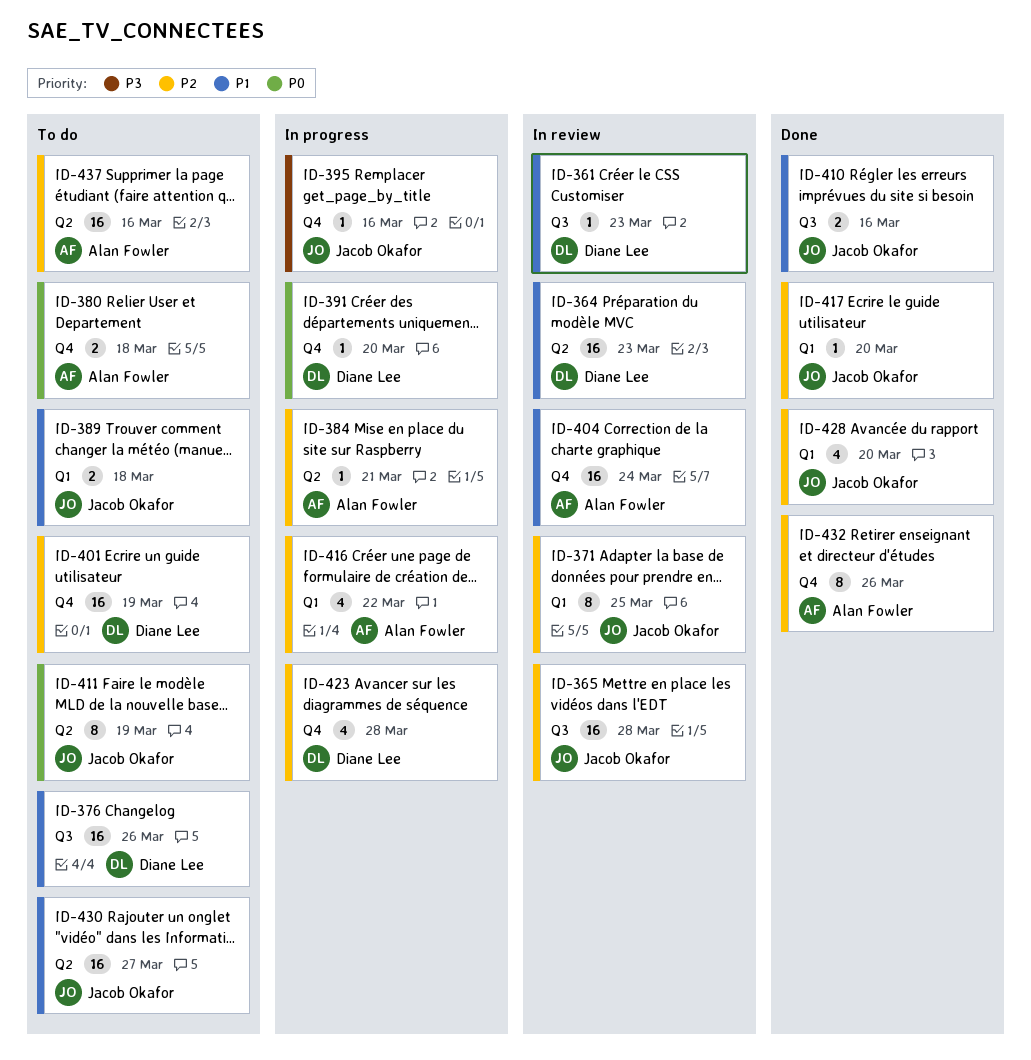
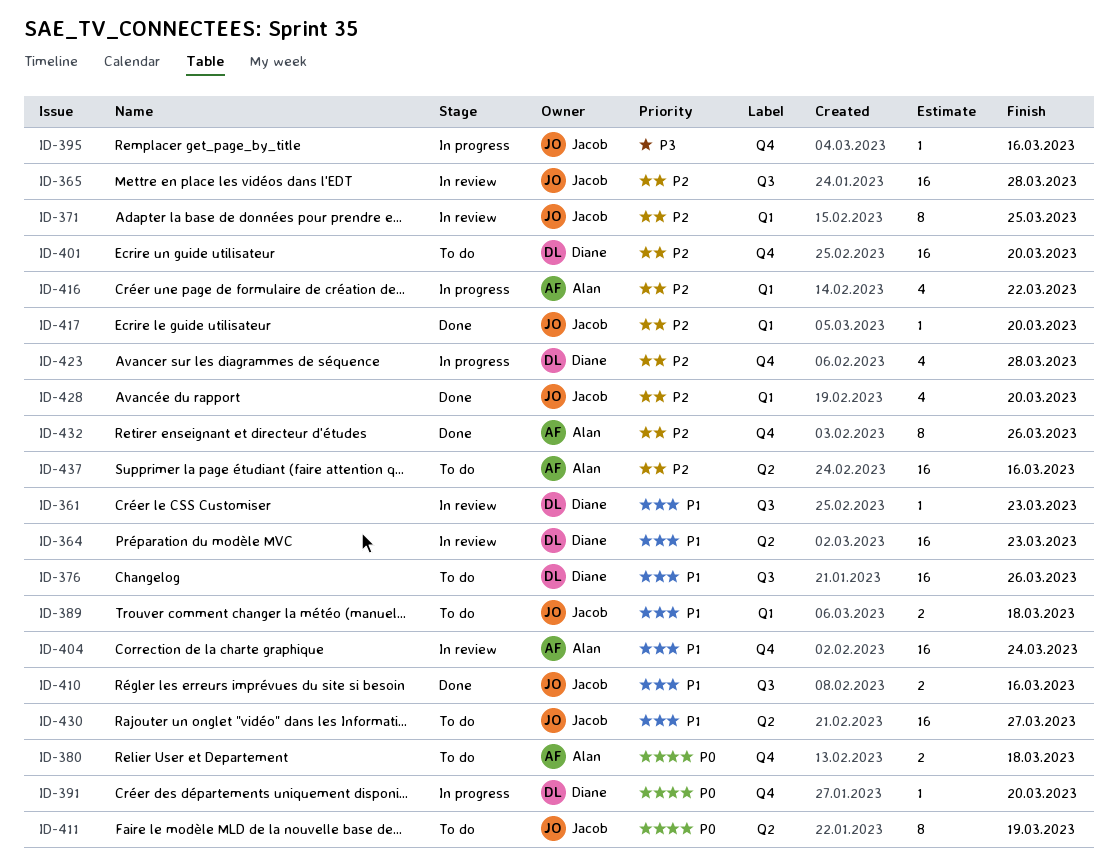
ID-384: present -> none
ID-401, due: Mar 19 -> Mar 20

